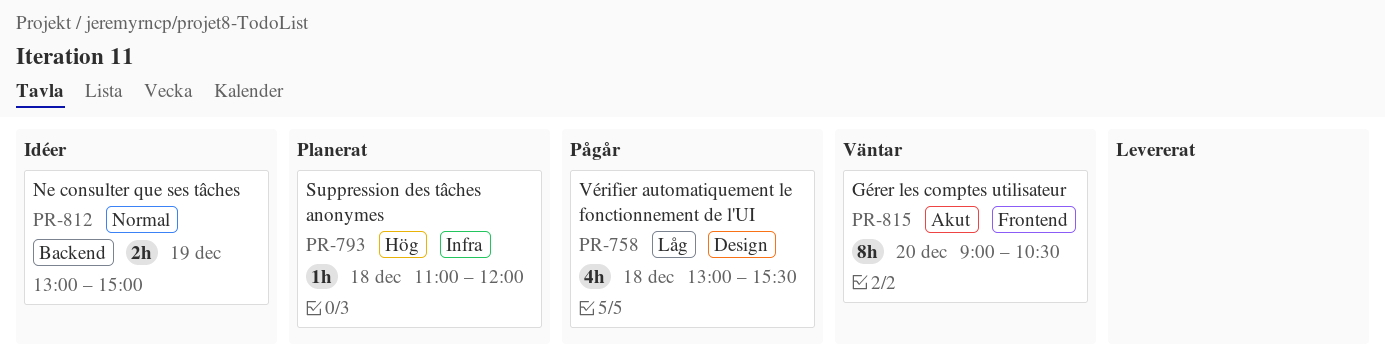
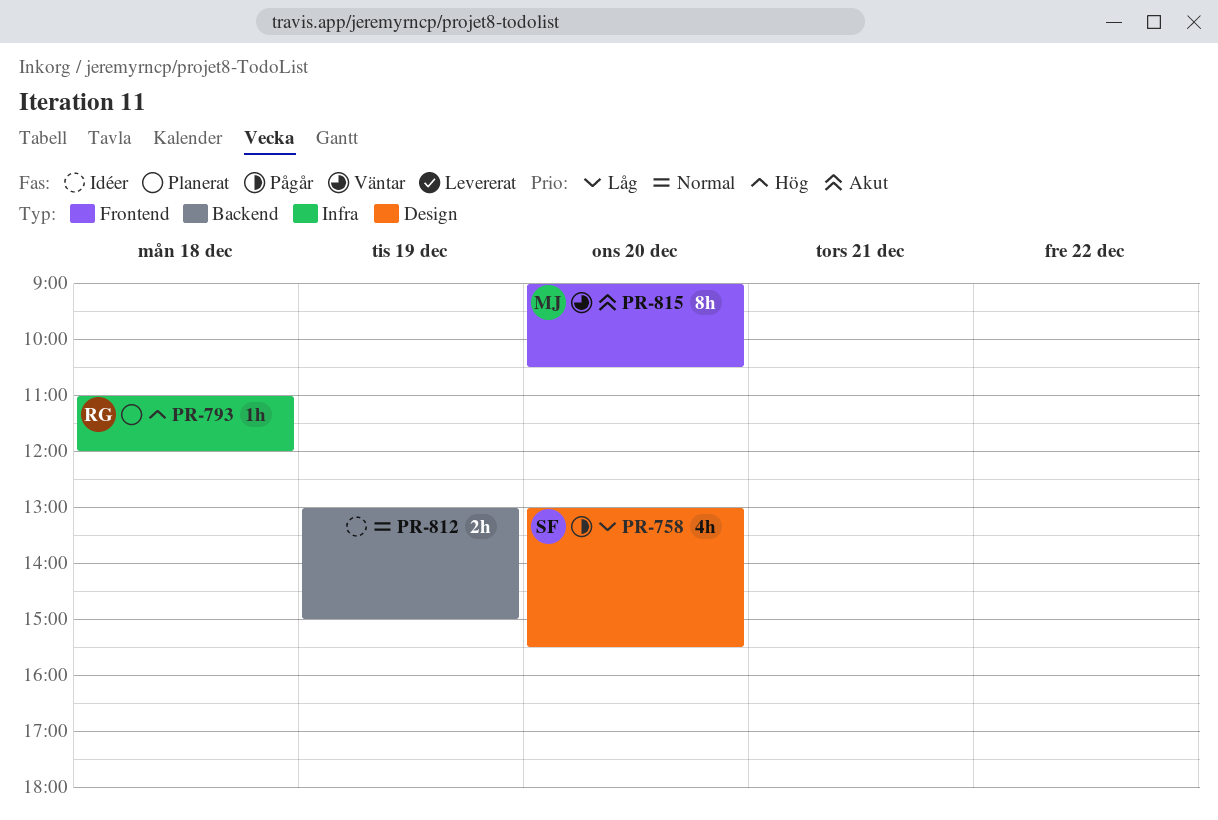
PR-758, day: Dec 18 -> Dec 20

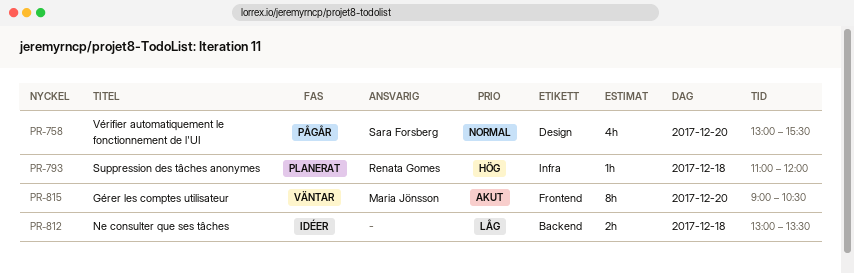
PR-758, priority: Låg -> Normal
PR-812, priority: Normal -> Låg
PR-812, day: Dec 19 -> Dec 18
PR-812, ends: 15:00 -> 13:30

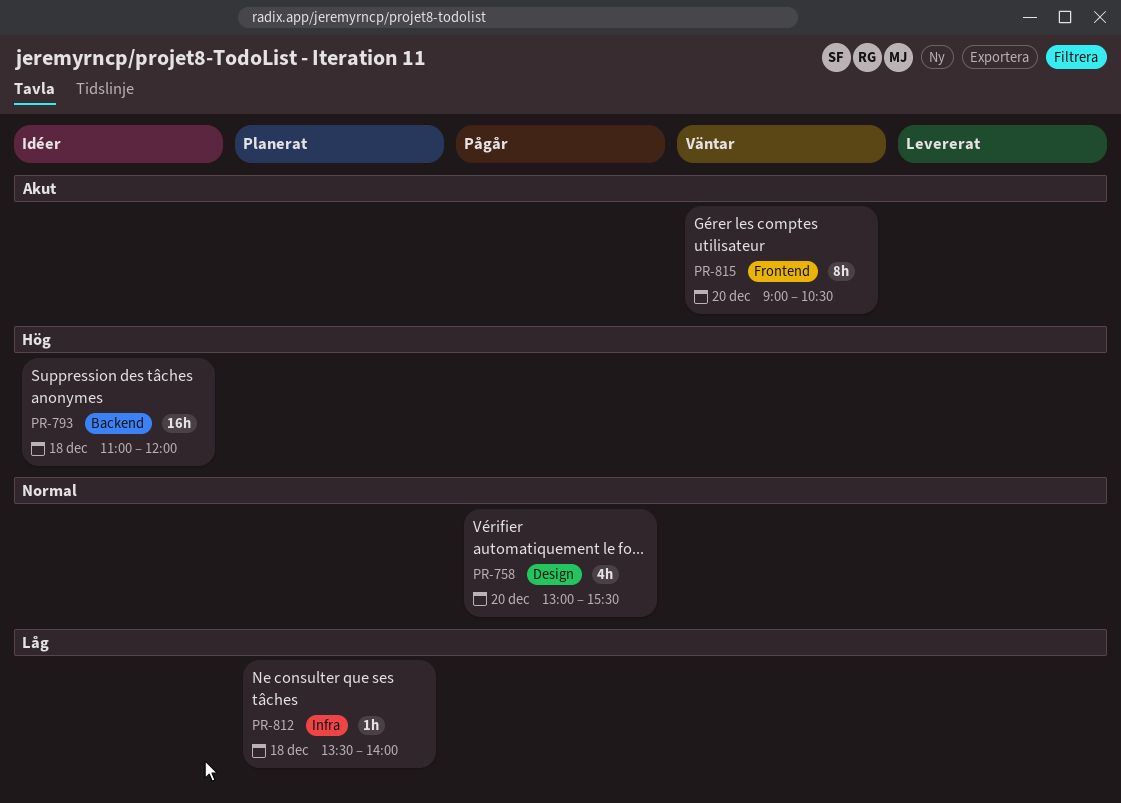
PR-793, status: Planerat -> Idéer
PR-793, label: Infra -> Backend
PR-793, estimate: 1h -> 16h
PR-812, status: Idéer -> Planerat
PR-812, label: Backend -> Infra
PR-812, estimate: 2h -> 1h
PR-812, begins: 13:00 -> 13:30
PR-812, ends: 13:30 -> 14:00

